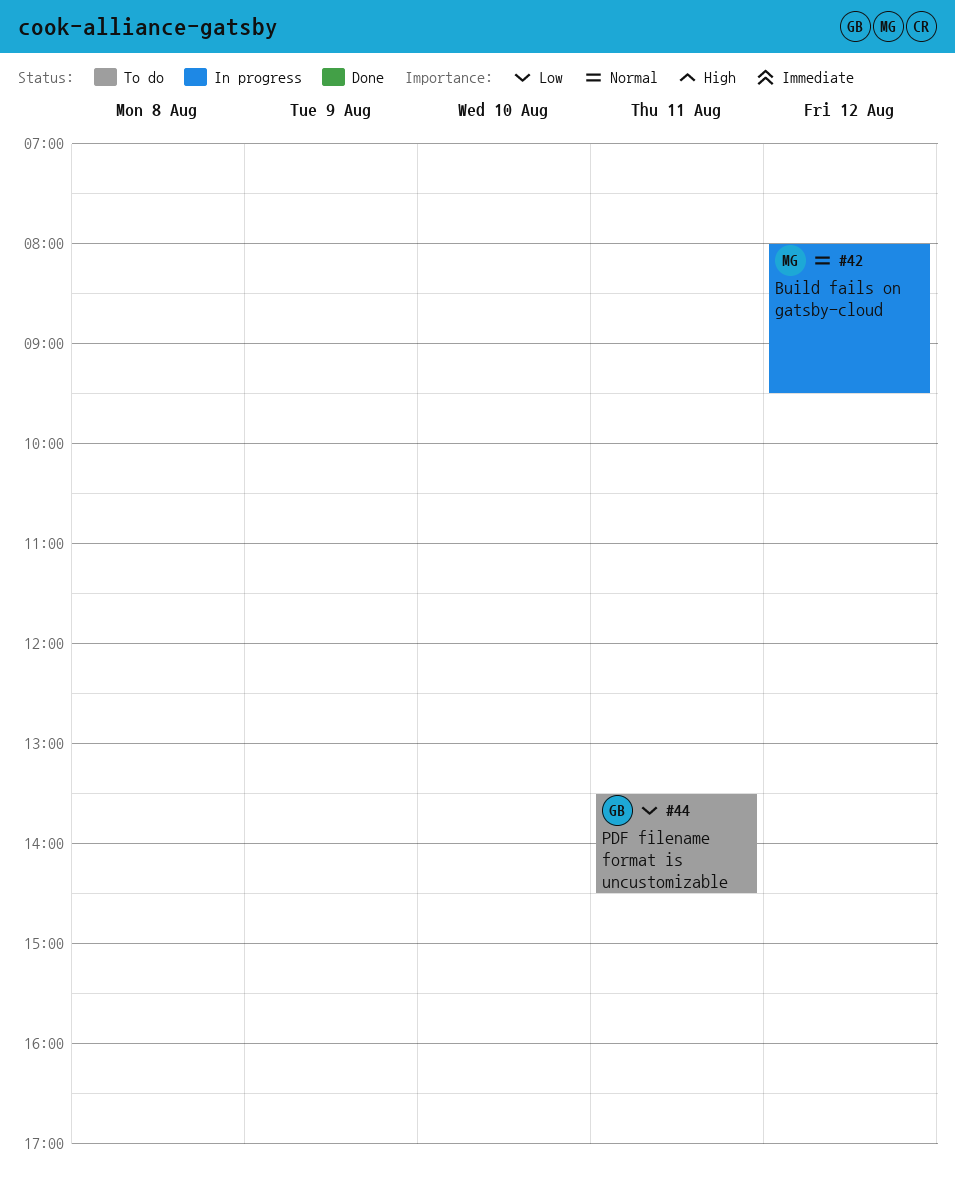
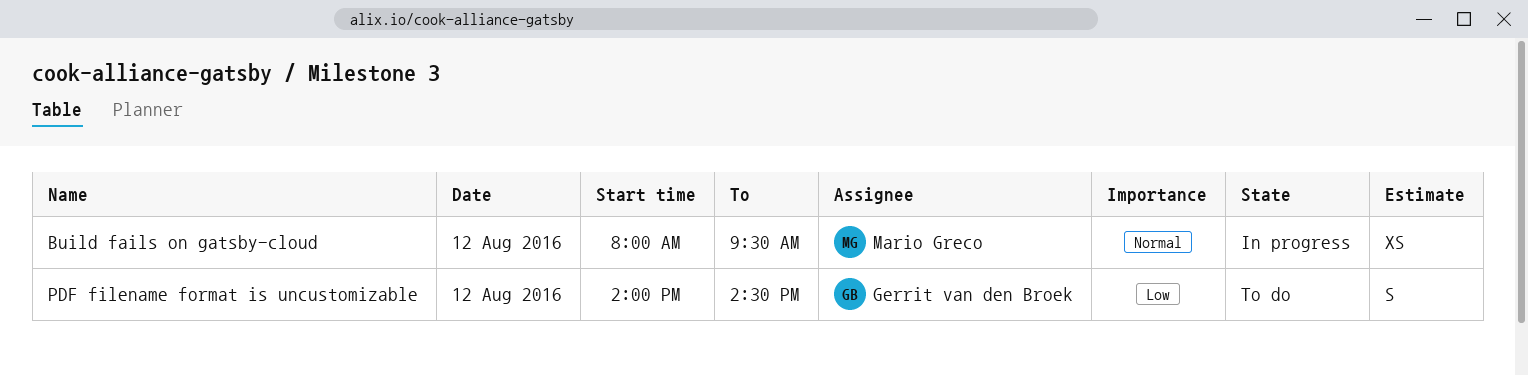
PDF filename format is uncustomizable, day: Aug 11 -> Aug 12
PDF filename format is uncustomizable, begins: 13:30 -> 14:00

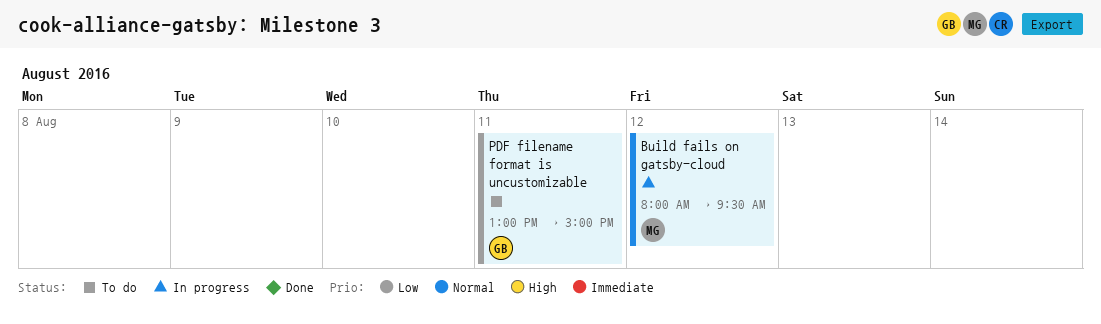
PDF filename format is uncustomizable, day: Aug 12 -> Aug 11
PDF filename format is uncustomizable, begins: 14:00 -> 13:00
PDF filename format is uncustomizable, ends: 14:30 -> 15:00

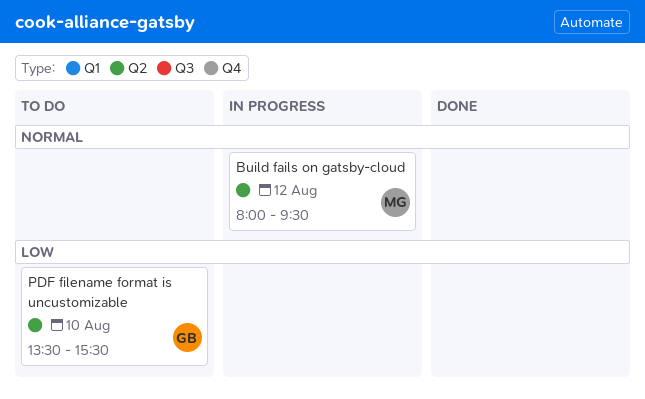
PDF filename format is uncustomizable, day: Aug 11 -> Aug 10
PDF filename format is uncustomizable, begins: 13:00 -> 13:30
PDF filename format is uncustomizable, ends: 15:00 -> 15:30

